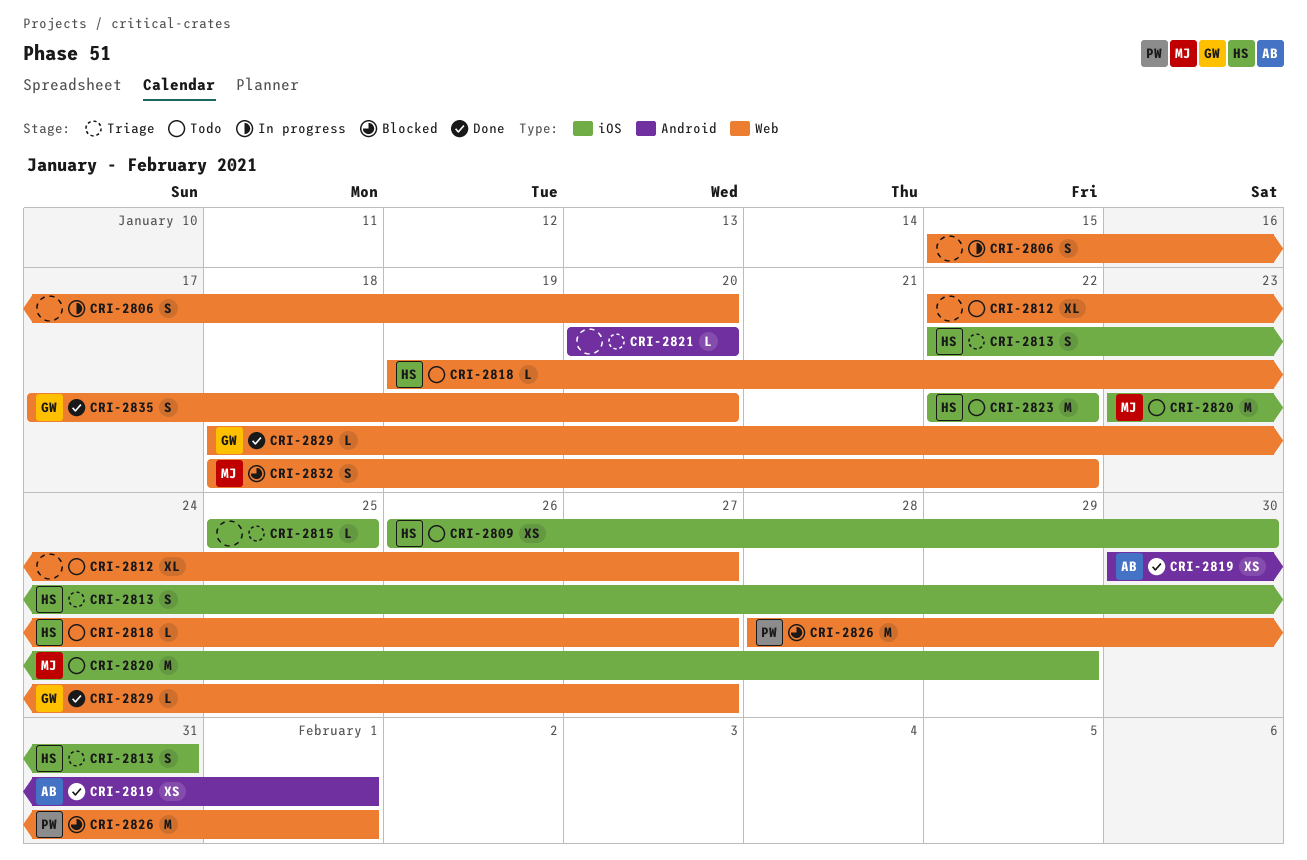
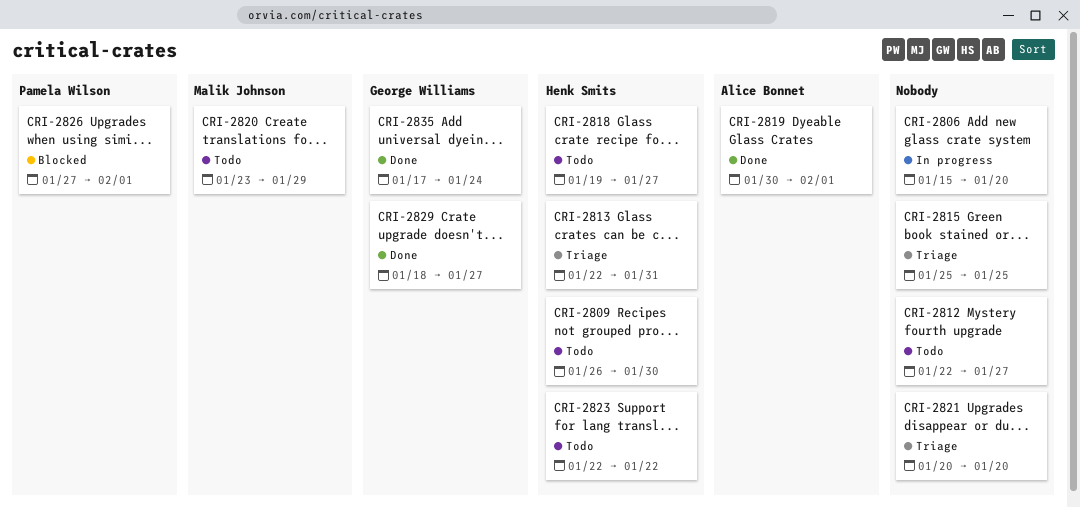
CRI-2826, start: Jan 28 -> Jan 27
CRI-2832: present -> none
CRI-2835, due: Jan 20 -> Jan 24

